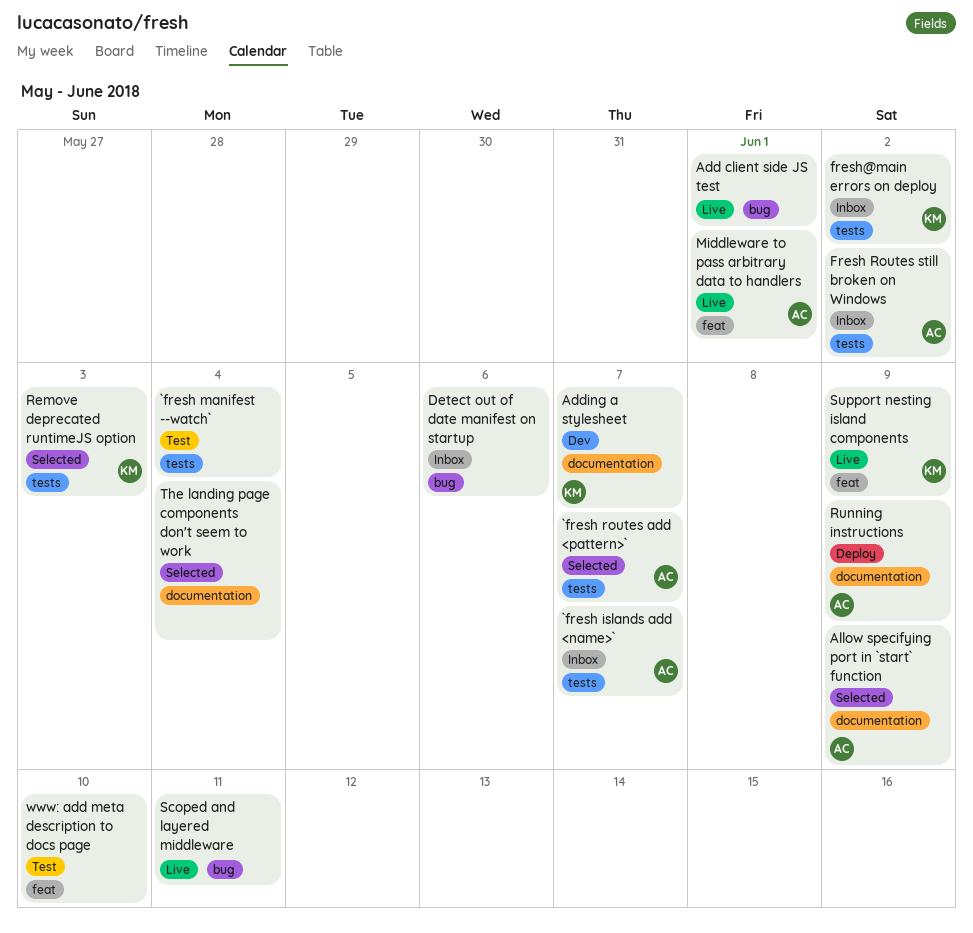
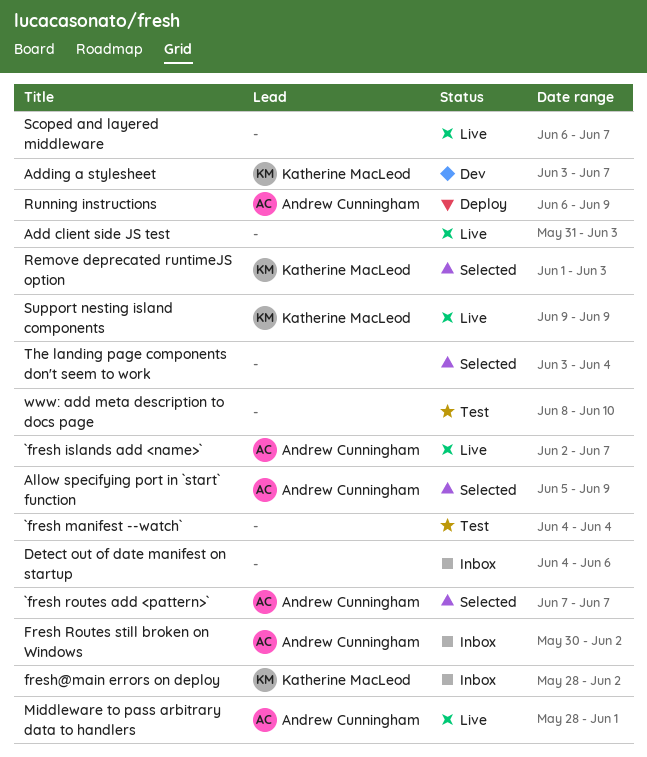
`fresh islands add <name>`, status: Inbox -> Live
Add client side JS test, due: Jun 1 -> Jun 3
Scoped and layered middleware, due: Jun 11 -> Jun 7

